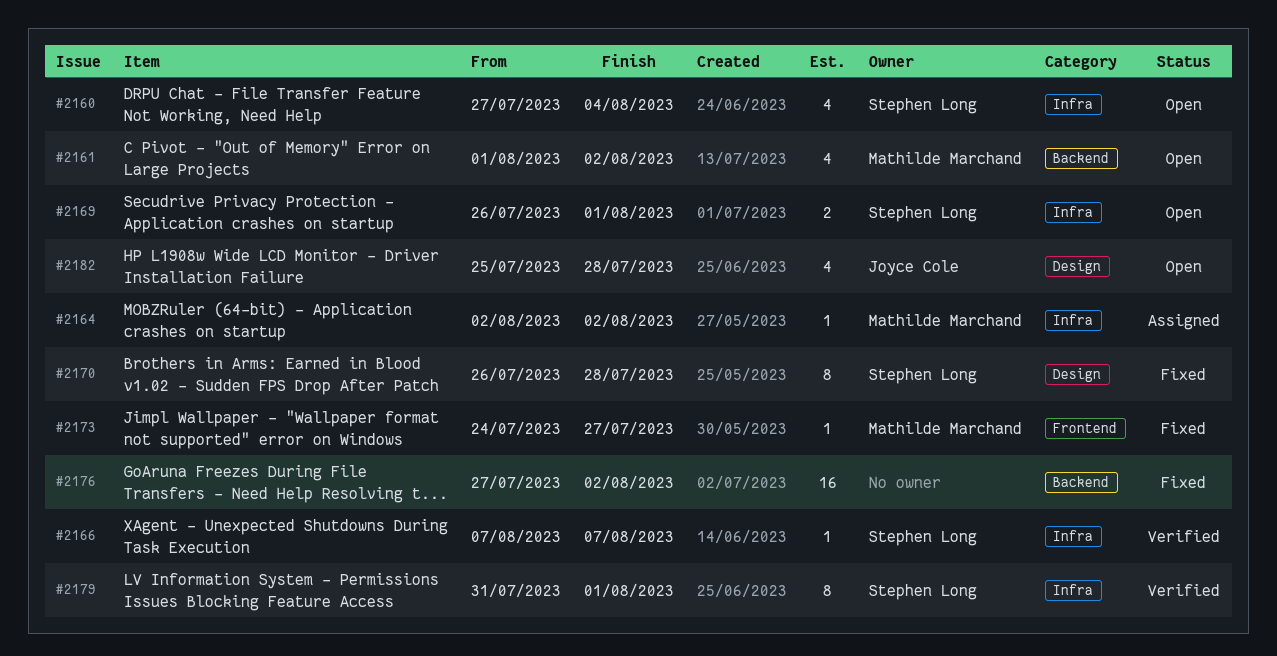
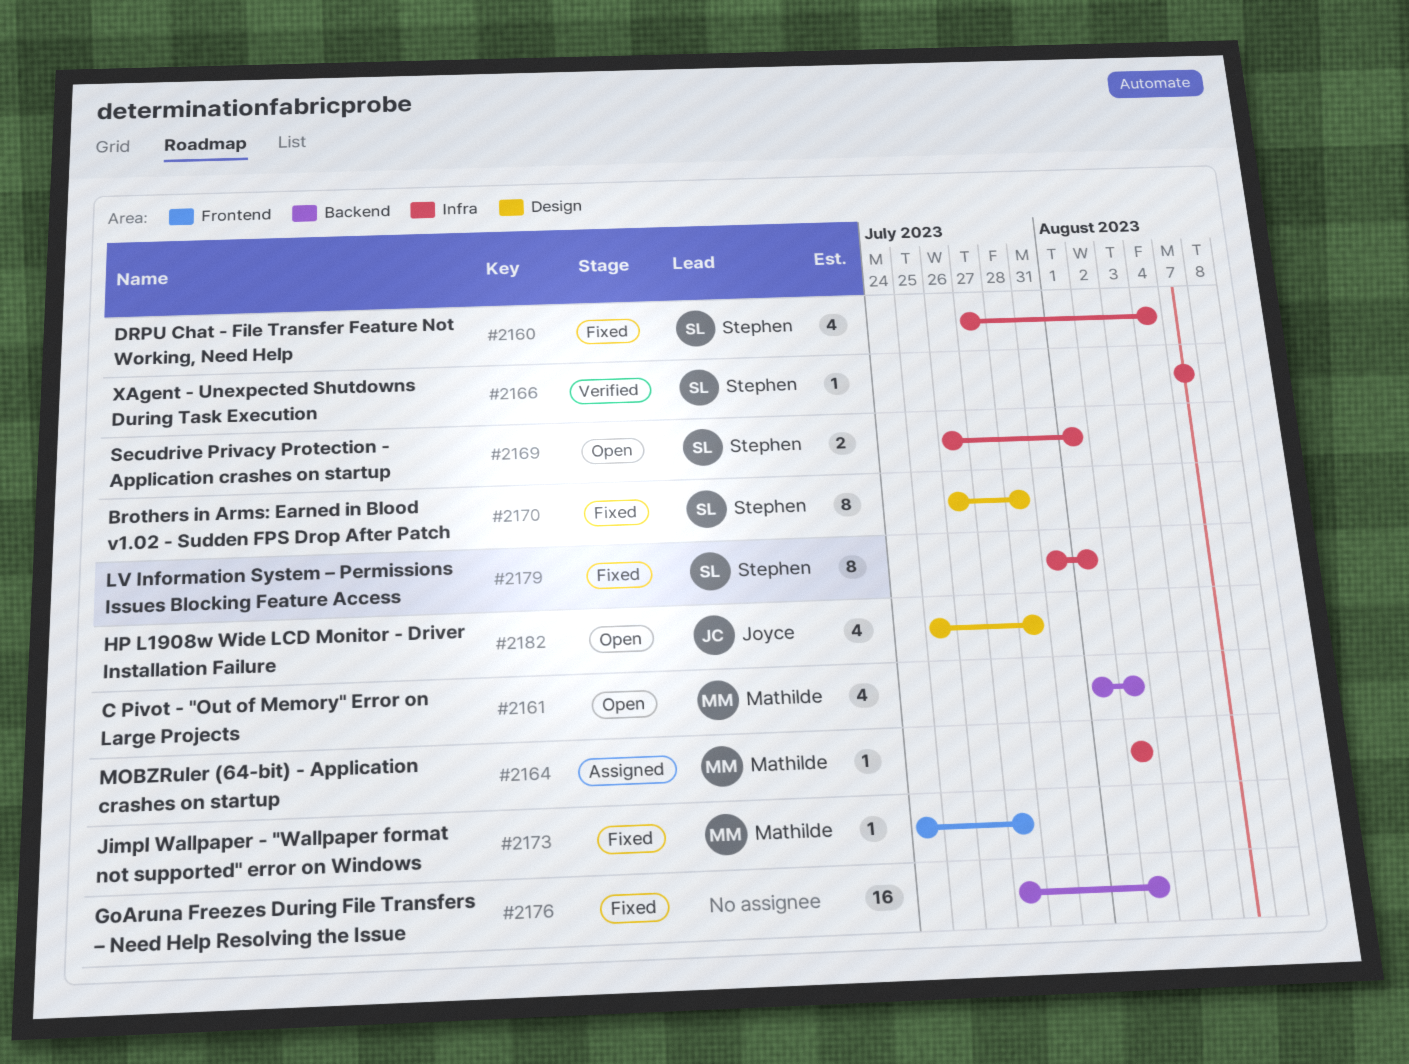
#2160, status: Open -> Fixed
#2179, status: Verified -> Fixed

